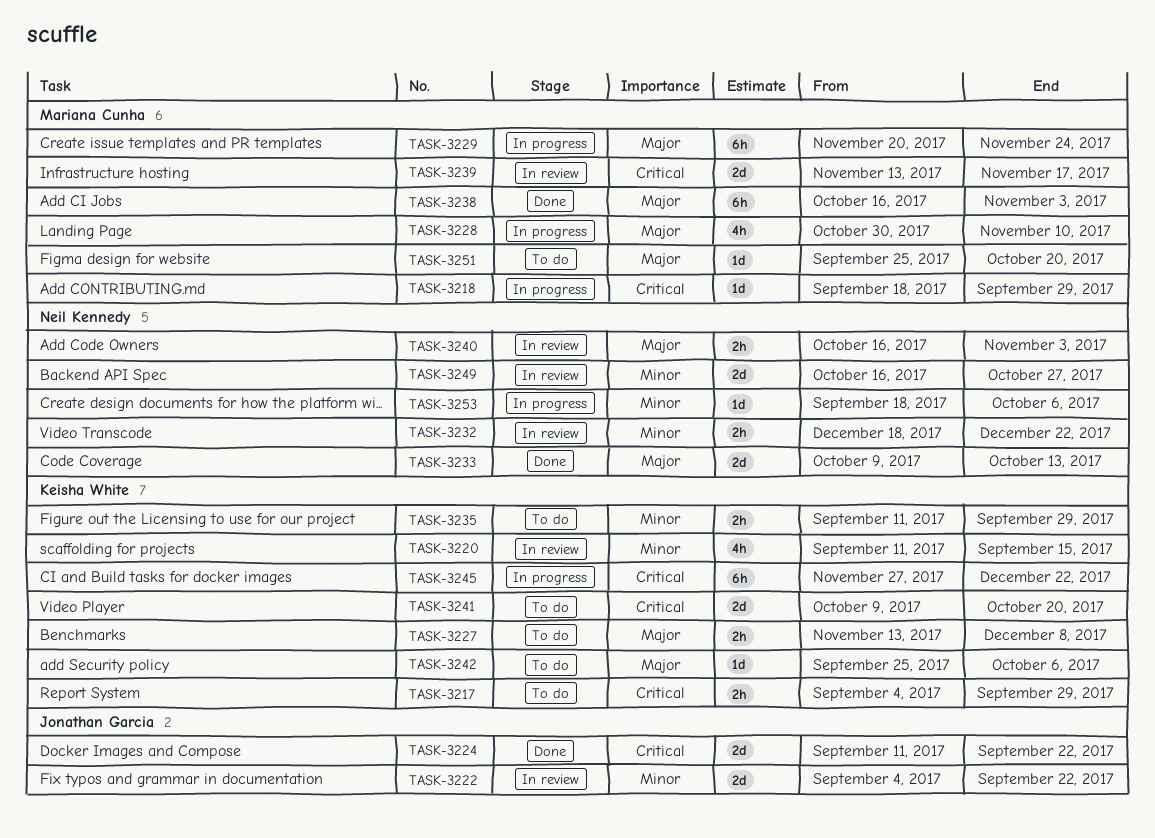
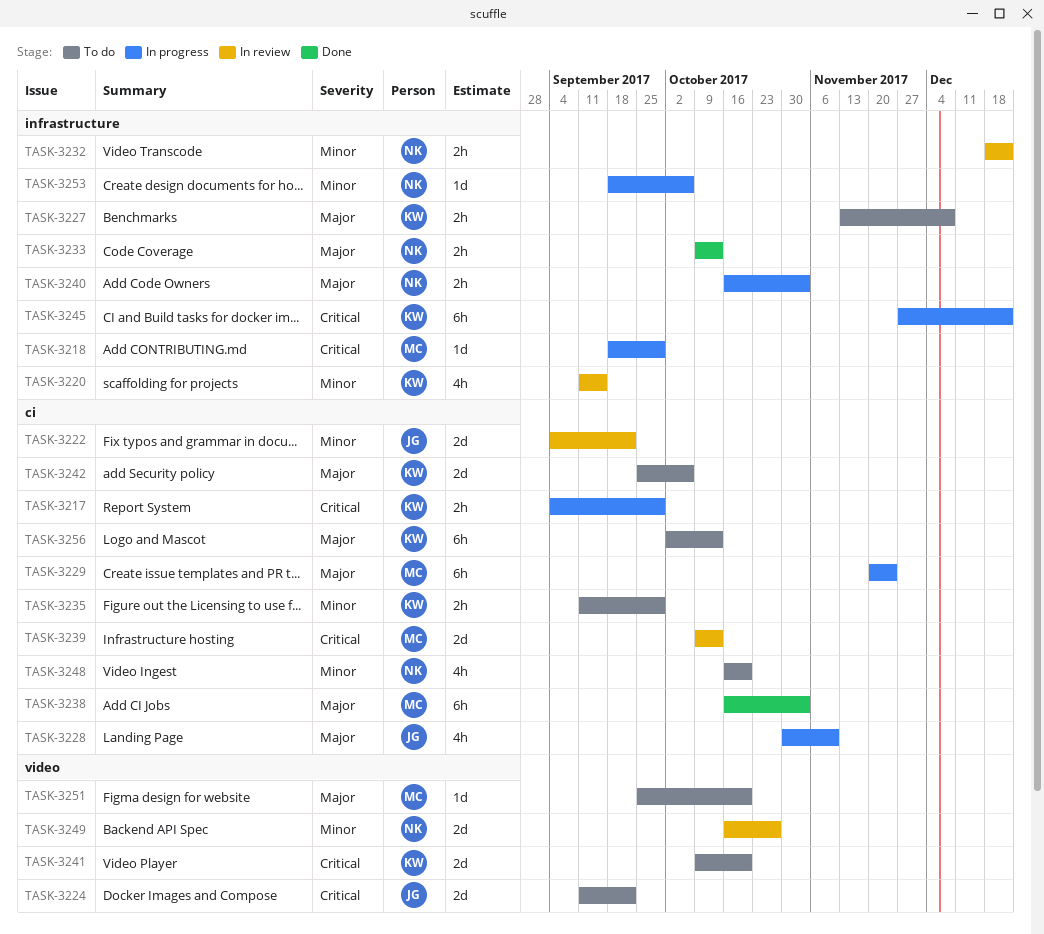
TASK-3217, status: To do -> In progress
TASK-3224, status: Done -> To do
TASK-3228, owner: Mariana Cunha -> Jonathan Garcia
TASK-3233, estimate: 2d -> 2h
TASK-3239, start: Nov 13 -> Oct 9
TASK-3239, due: Nov 17 -> Oct 13
TASK-3240, status: In review -> In progress
TASK-3242, estimate: 1d -> 2d
TASK-3248: none -> present
TASK-3256: none -> present

